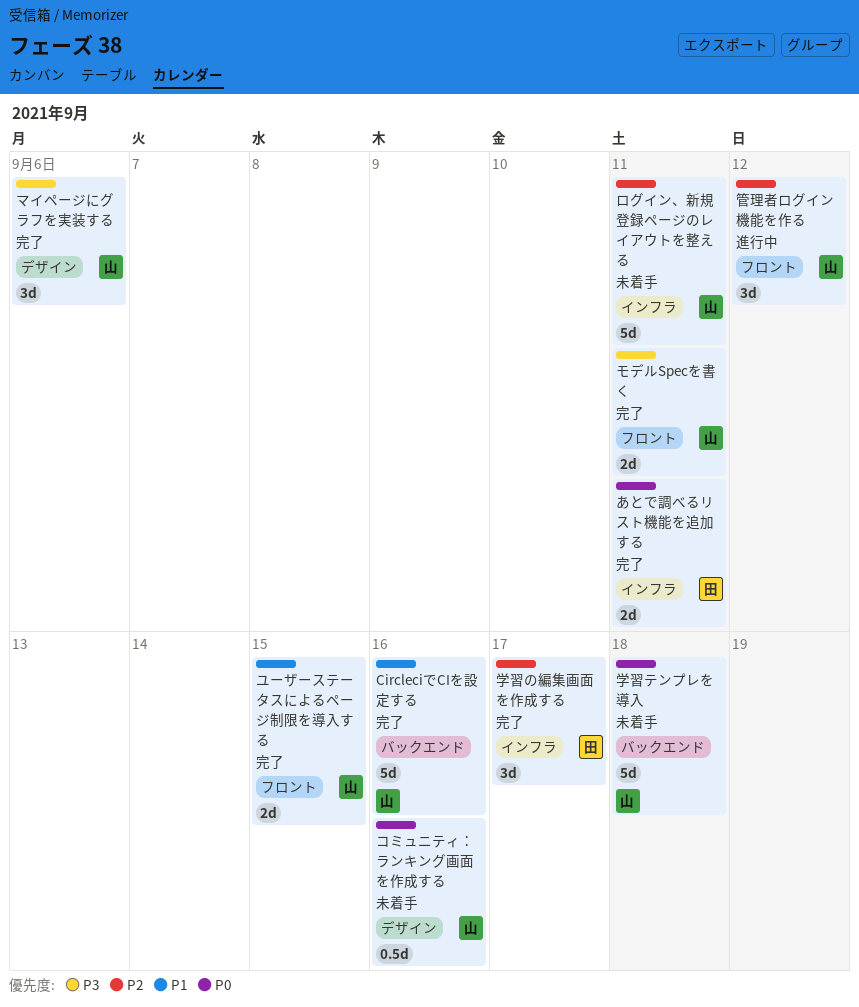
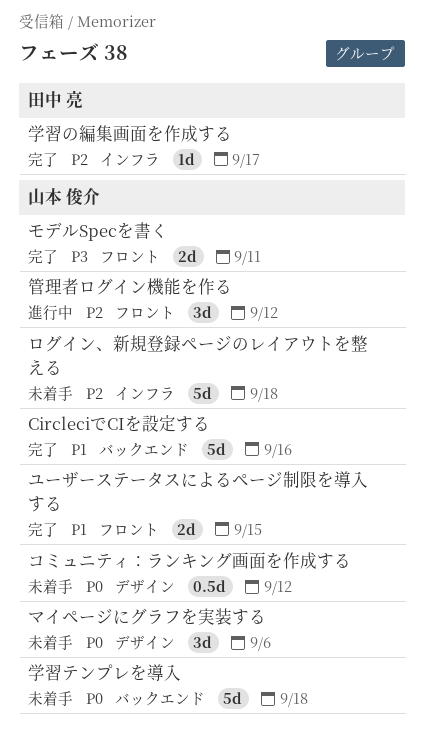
あとで調べるリスト機能を追加する: present -> none
コミュニティ：ランキング画面を作成する, due: Sep 16 -> Sep 12
マイページにグラフを実装する, status: 完了 -> 未着手
マイページにグラフを実装する, priority: P3 -> P0
ログイン、新規登録ページのレイアウトを整える, due: Sep 11 -> Sep 18
学習の編集画面を作成する, estimate: 3d -> 1d

